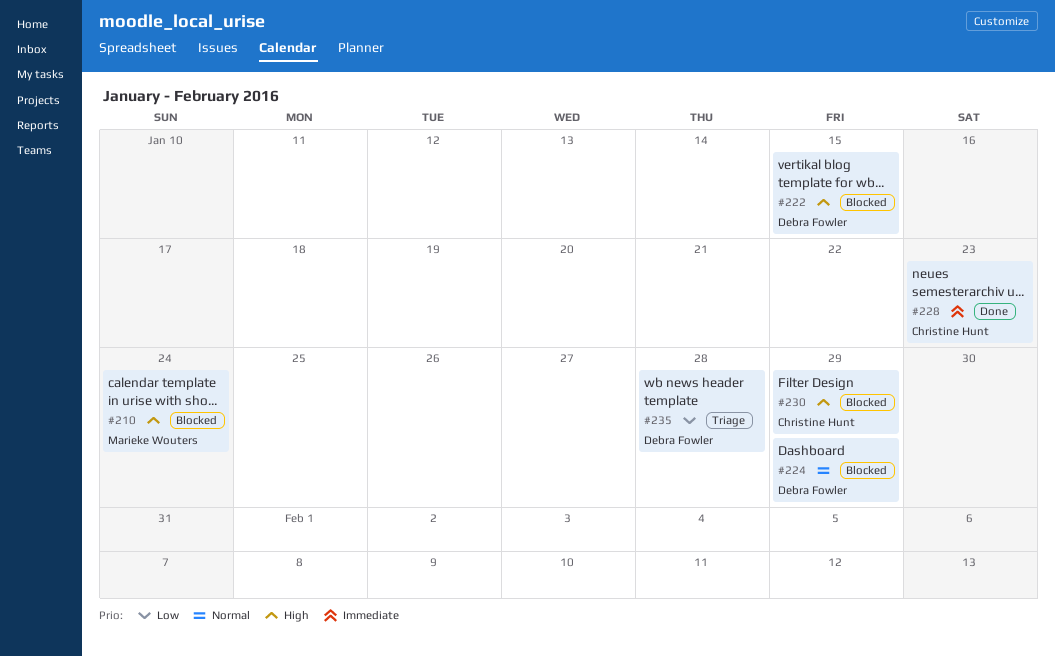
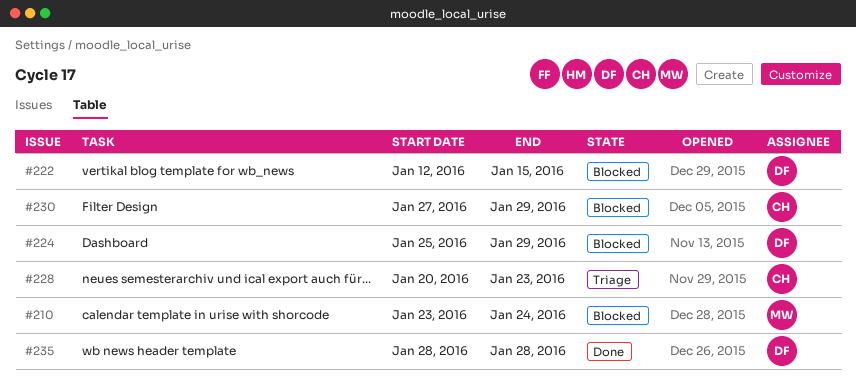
#228, status: Done -> Triage
#235, status: Triage -> Done

